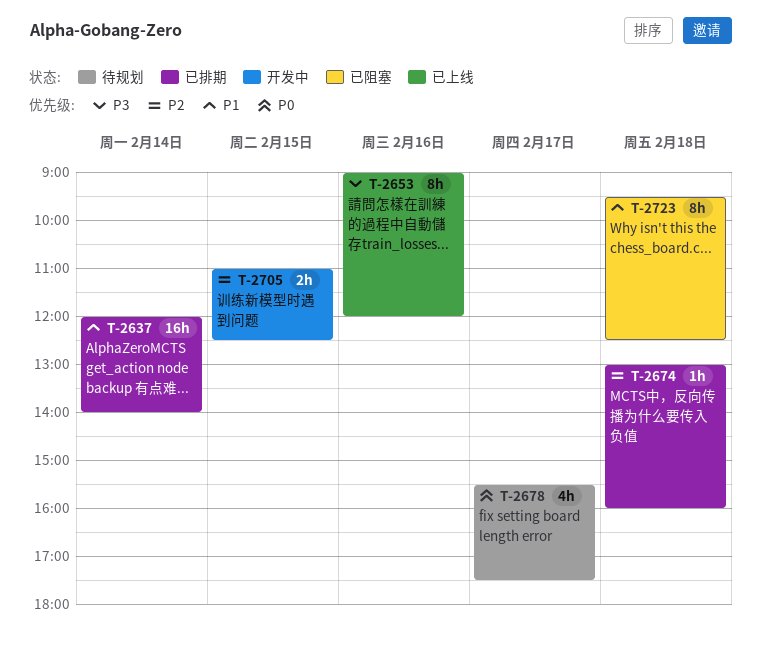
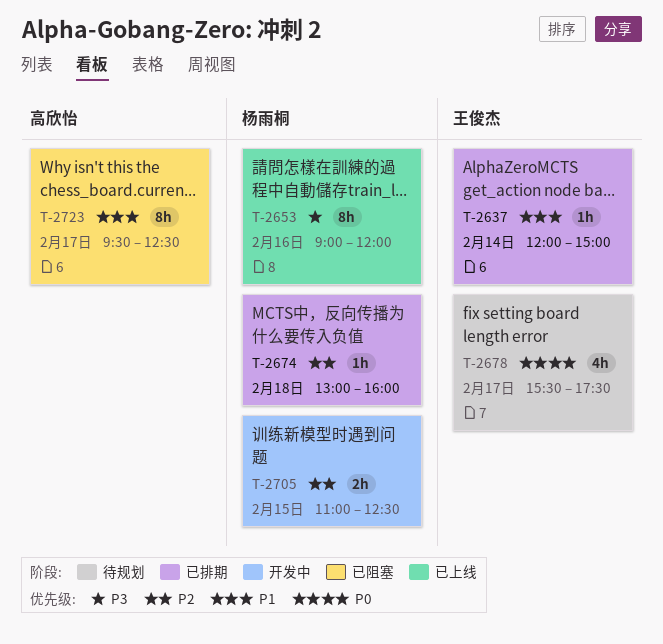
T-2637, estimate: 16h -> 1h
T-2637, ends: 14:00 -> 15:00
T-2723, day: Feb 18 -> Feb 17

